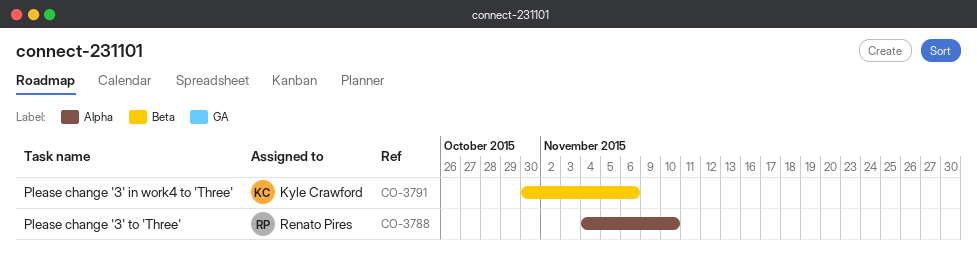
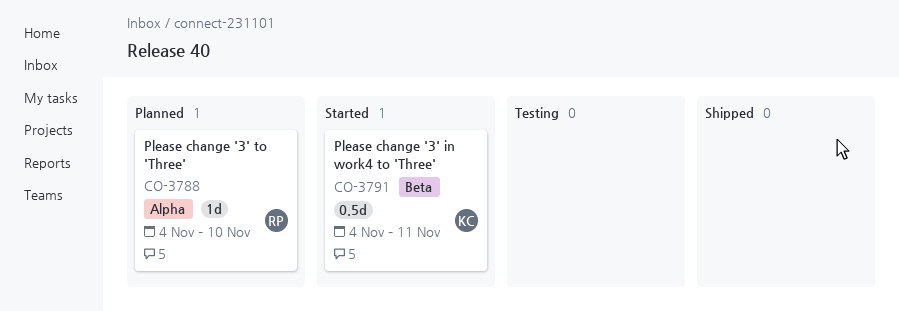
CO-3791, start: Oct 30 -> Nov 4
CO-3791, due: Nov 6 -> Nov 11

